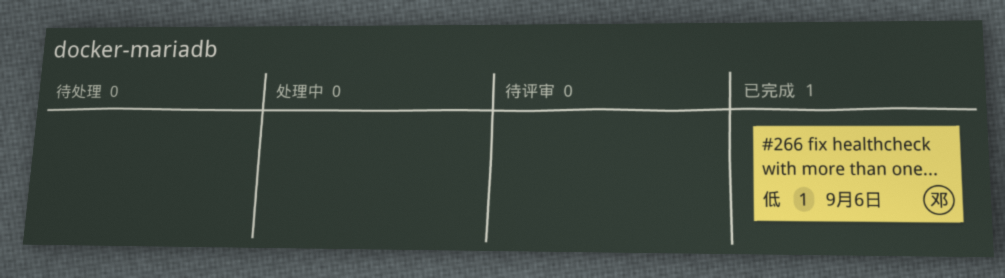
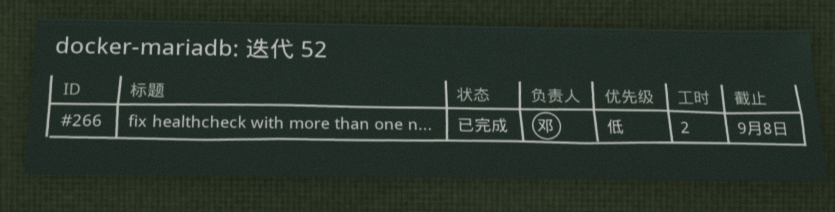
#266, estimate: 1 -> 2
#266, due: Sep 6 -> Sep 8

